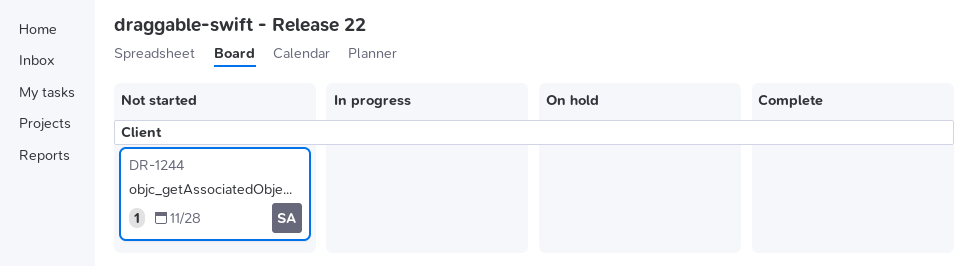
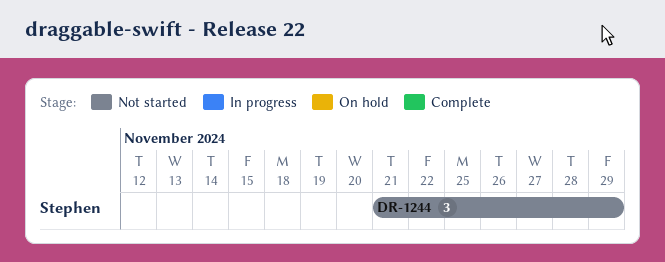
DR-1244, estimate: 1 -> 3
DR-1244, due: Nov 28 -> Nov 29

